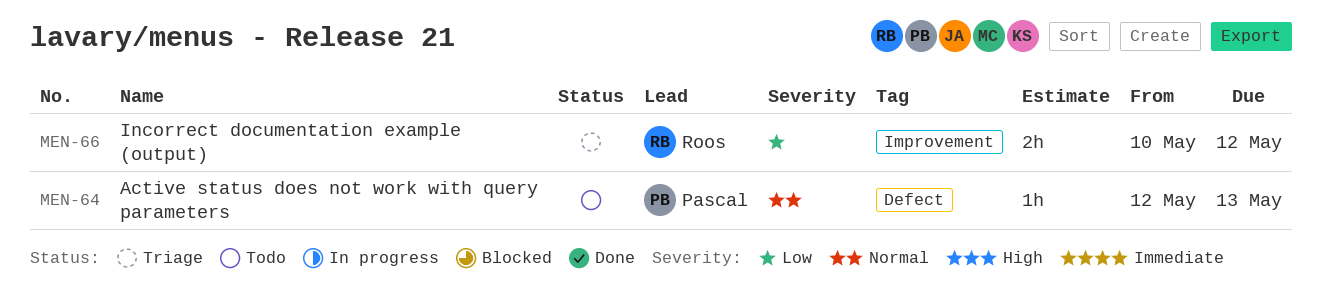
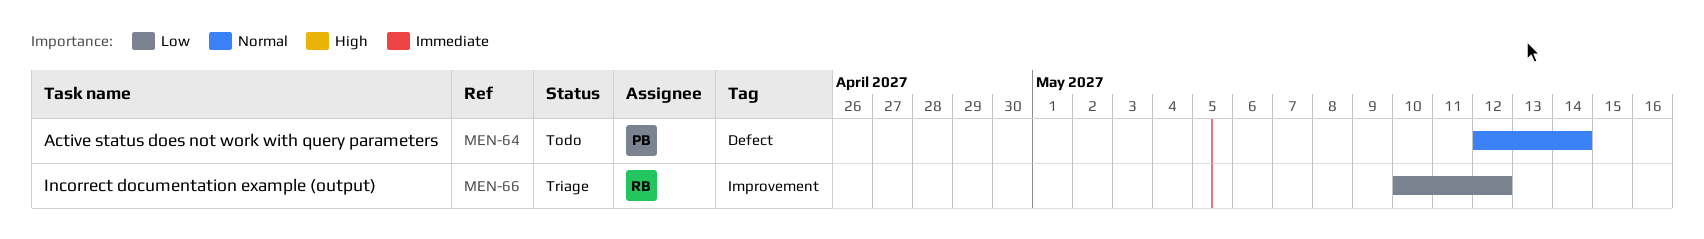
MEN-64, due: May 13 -> May 14

